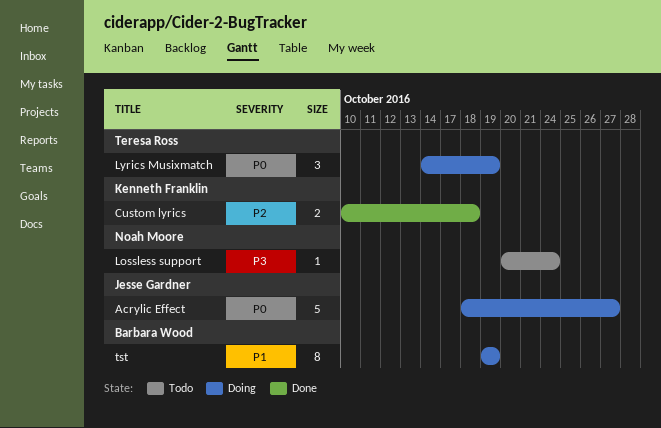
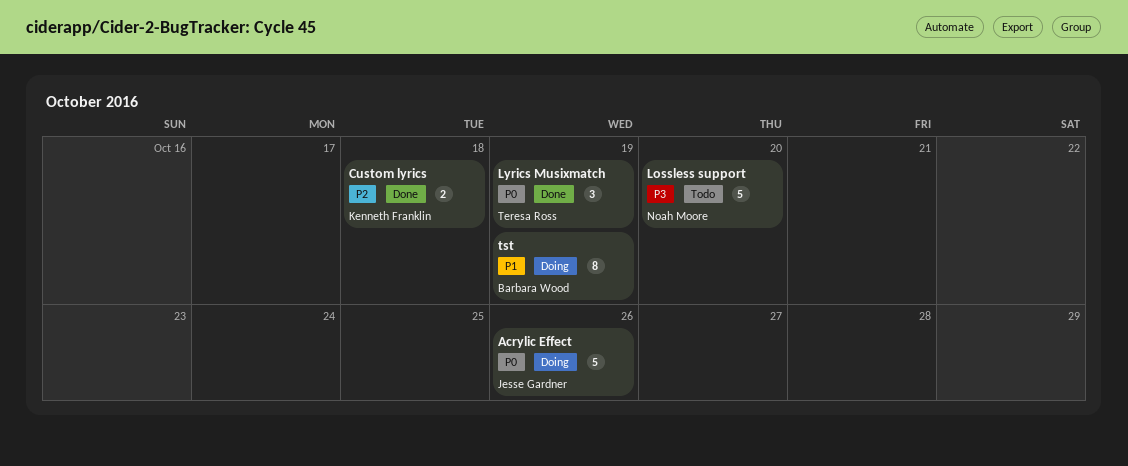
Acrylic Effect, due: Oct 27 -> Oct 26
Lossless support, estimate: 1 -> 5
Lossless support, due: Oct 24 -> Oct 20
Lyrics Musixmatch, status: Doing -> Done

